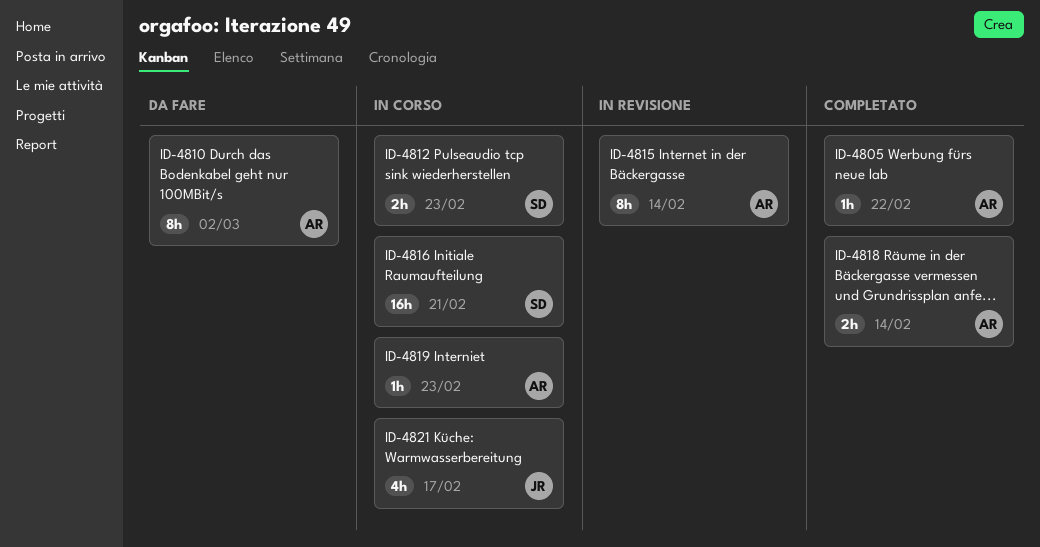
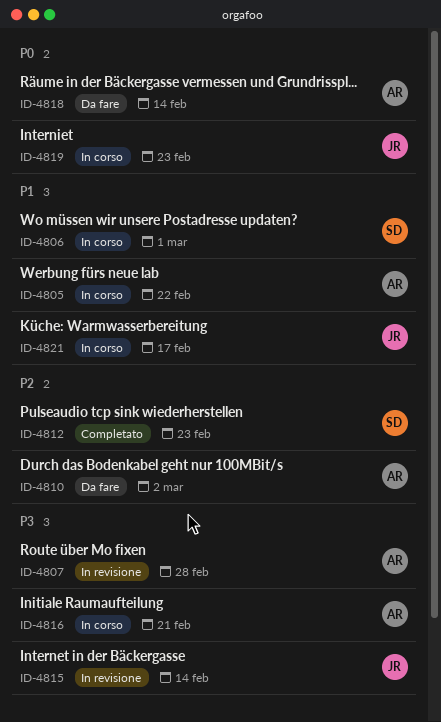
ID-4805, status: Completato -> In corso
ID-4806: none -> present
ID-4807: none -> present
ID-4812, status: In corso -> Completato
ID-4815, owner: AR -> JR
ID-4816, owner: SD -> AR
ID-4818, status: Completato -> Da fare
ID-4819, owner: AR -> JR

